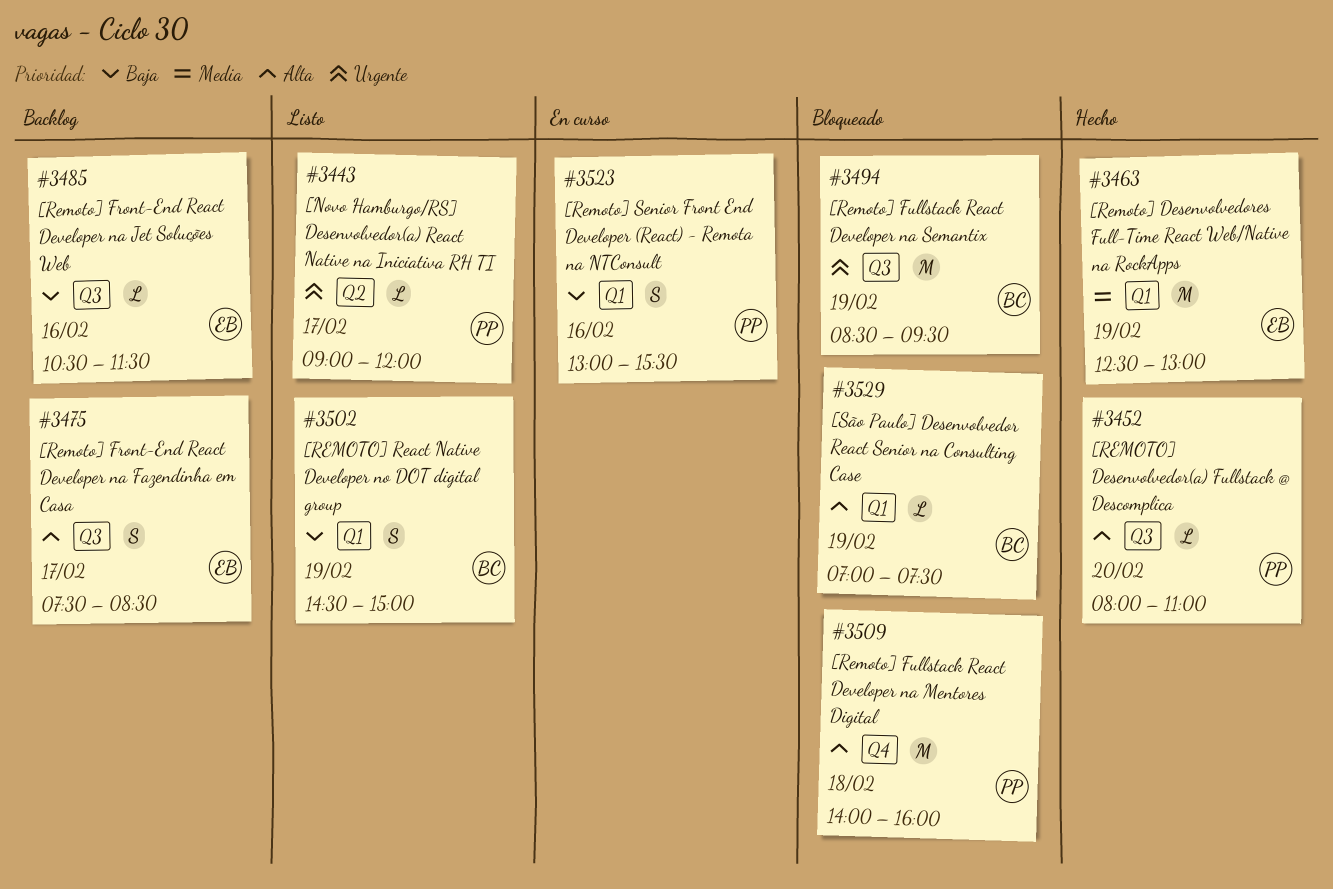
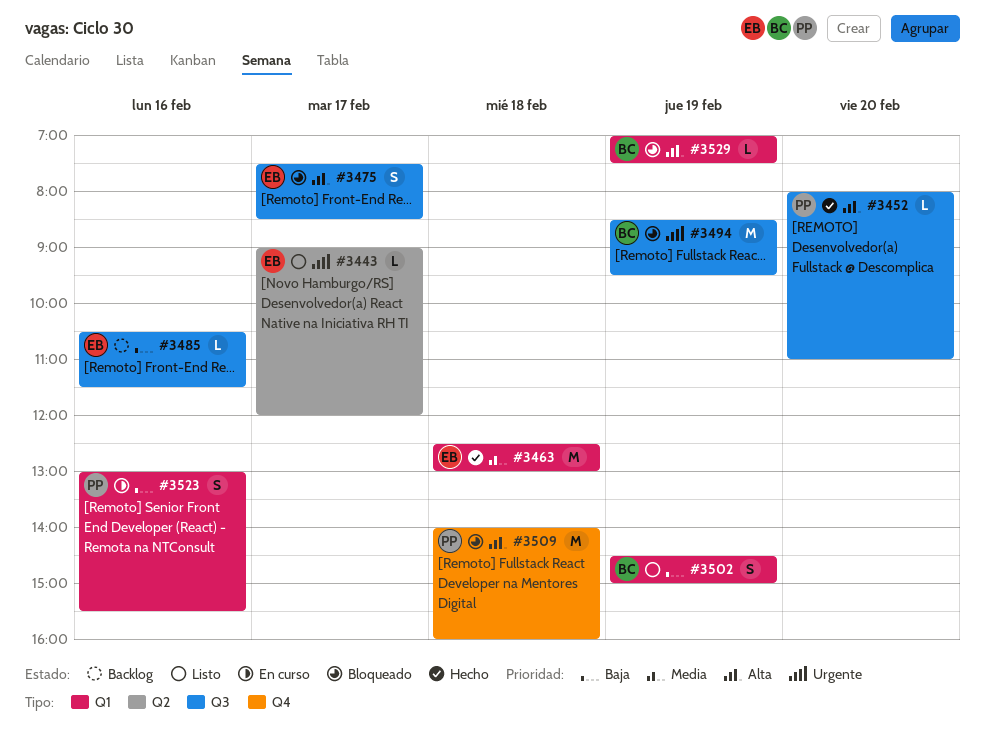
#3443, owner: PP -> EB
#3463, day: Feb 19 -> Feb 18
#3475, status: Backlog -> Bloqueado

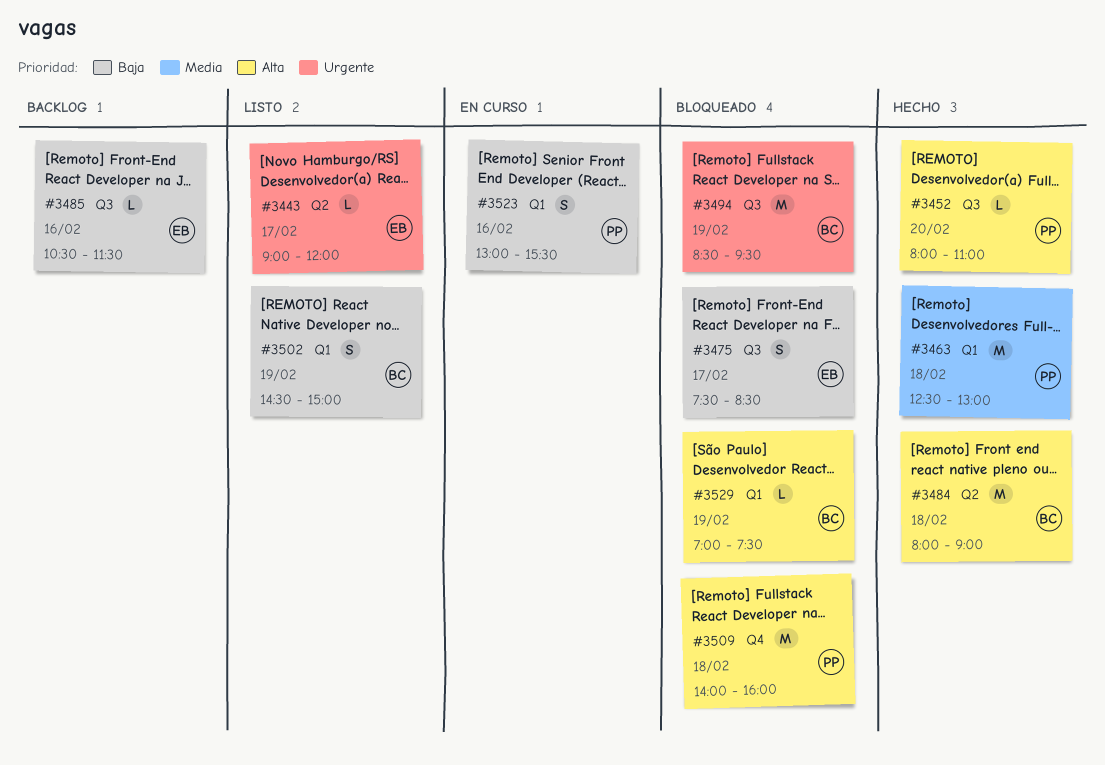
#3463, owner: EB -> PP
#3475, priority: Alta -> Baja
#3484: none -> present

